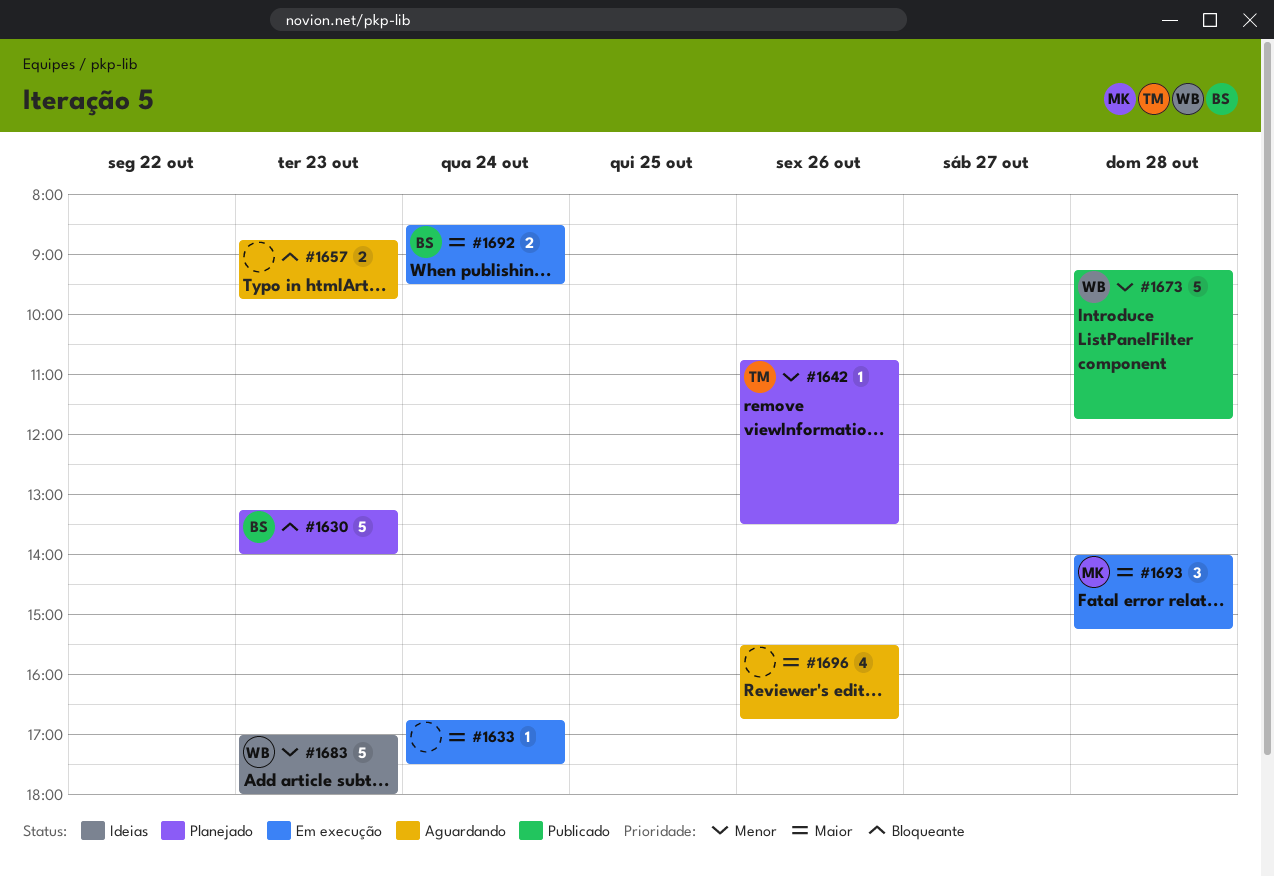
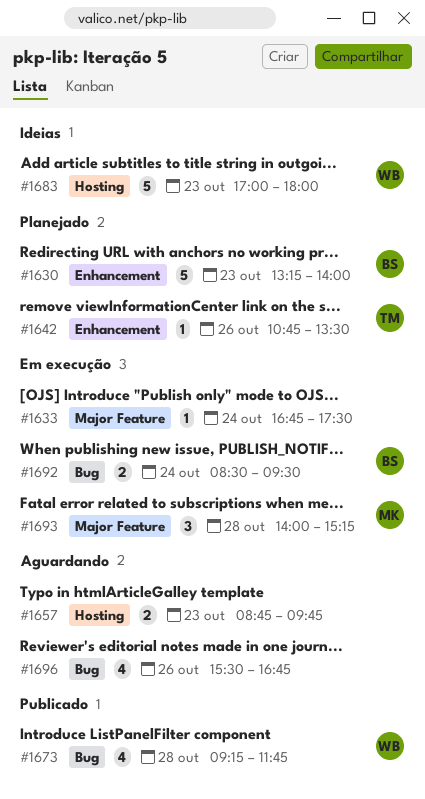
#1673, estimate: 5 -> 4

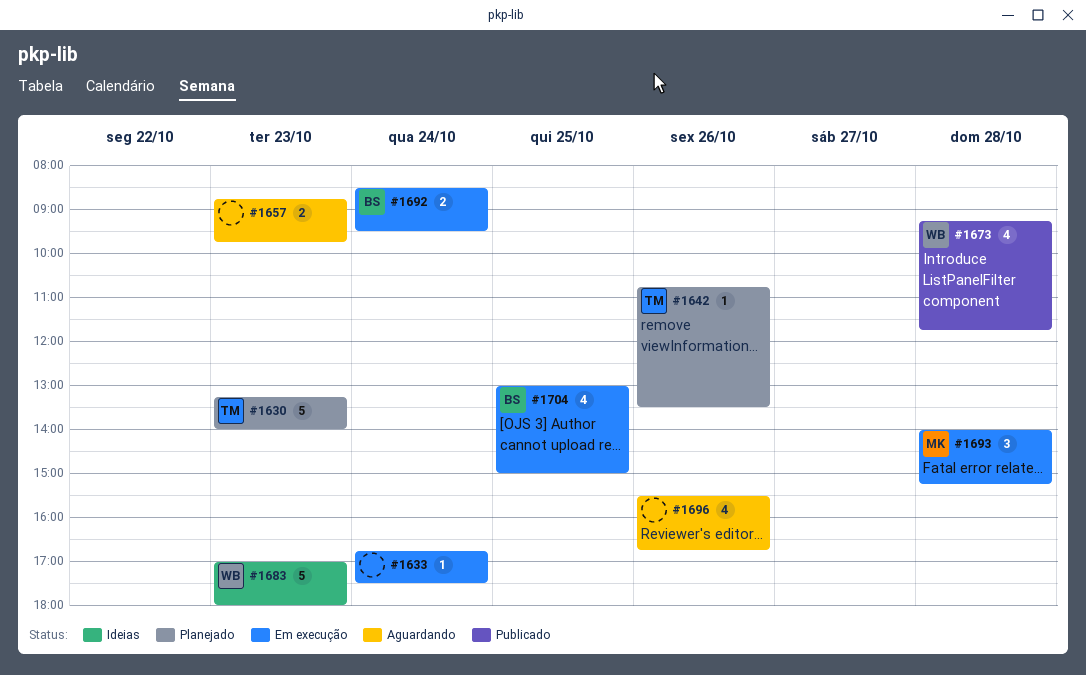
#1630, owner: BS -> TM
#1704: none -> present

